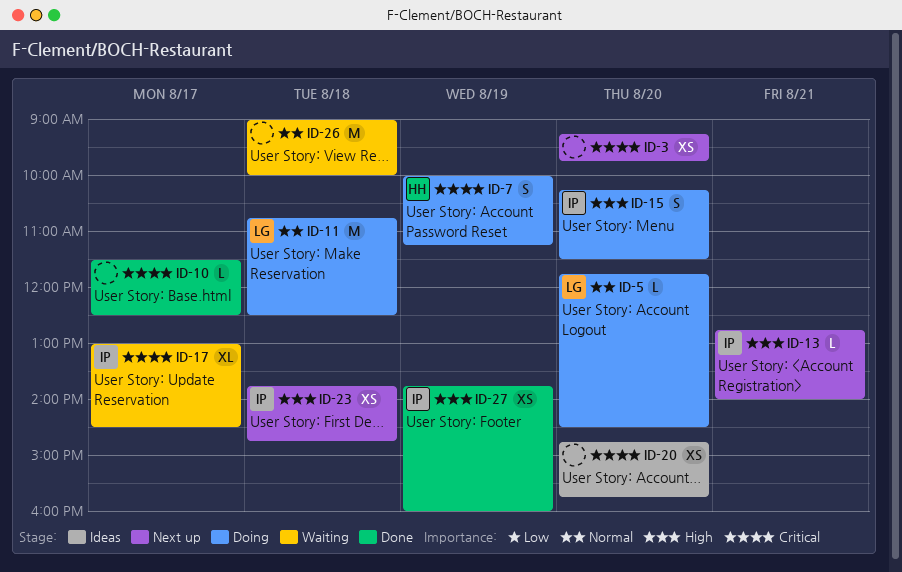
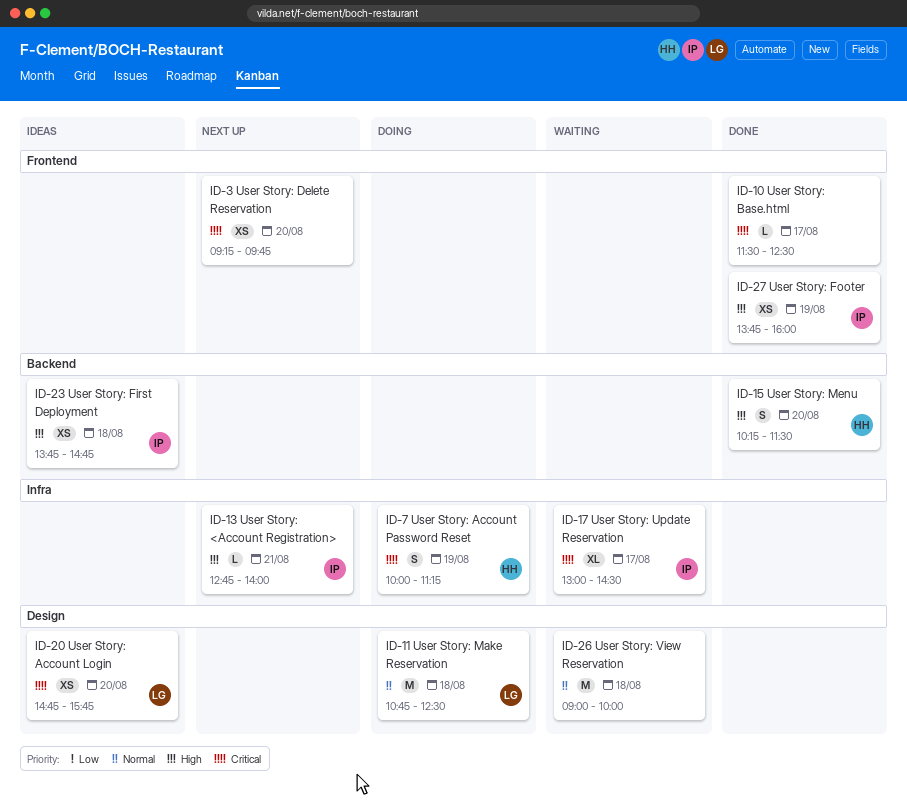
ID-5: present -> none
ID-15, status: Doing -> Done
ID-15, owner: IP -> HH
ID-20, owner: none -> LG
ID-23, status: Next up -> Ideas

